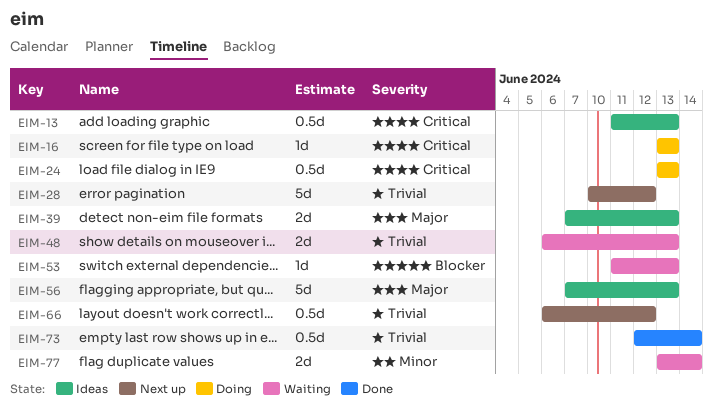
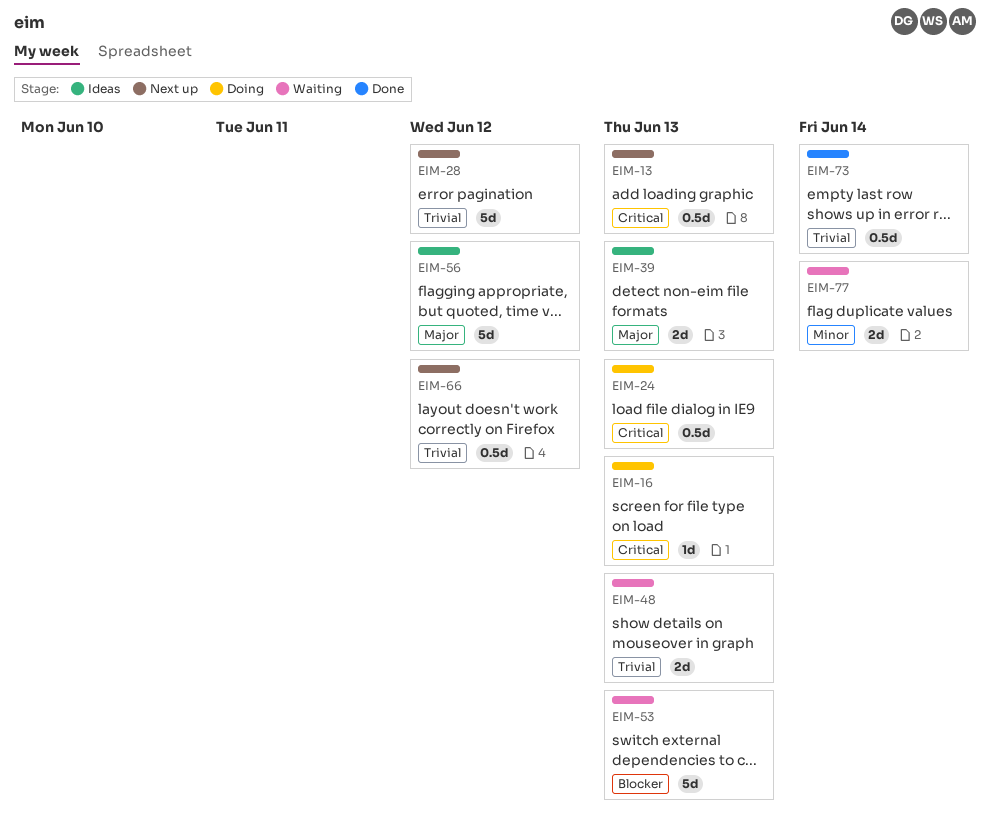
EIM-13, status: Ideas -> Next up
EIM-53, estimate: 1d -> 5d
EIM-56, due: Jun 13 -> Jun 12

